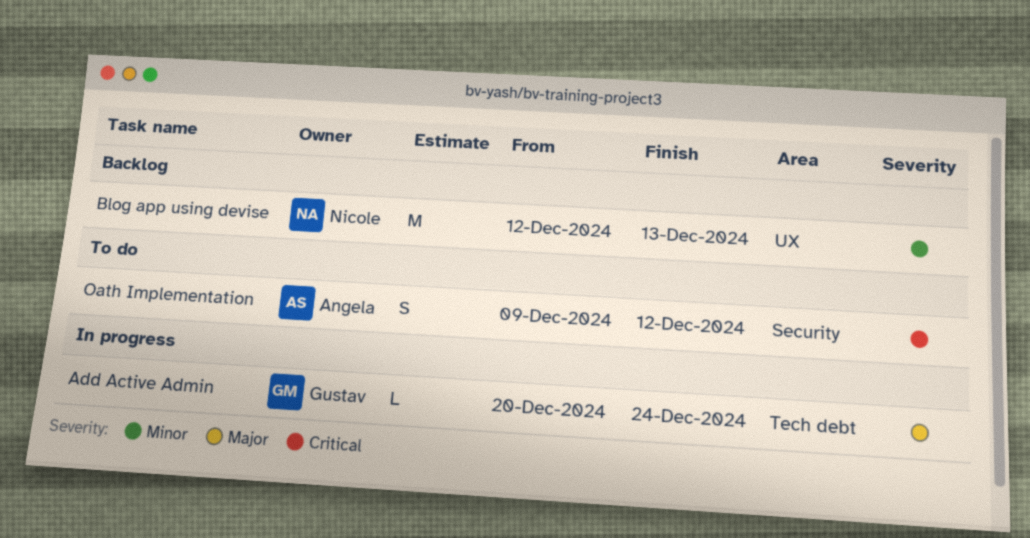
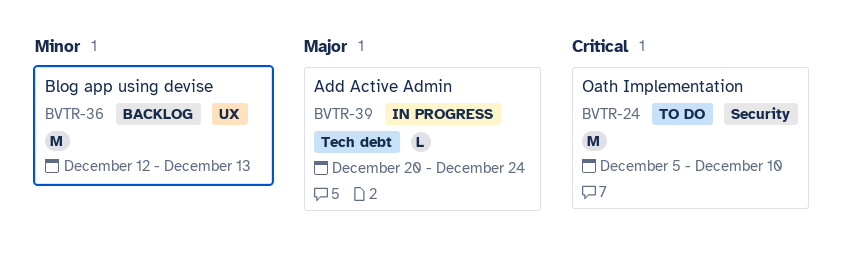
Oath Implementation, estimate: S -> M
Oath Implementation, start: Dec 9 -> Dec 5
Oath Implementation, due: Dec 12 -> Dec 10

